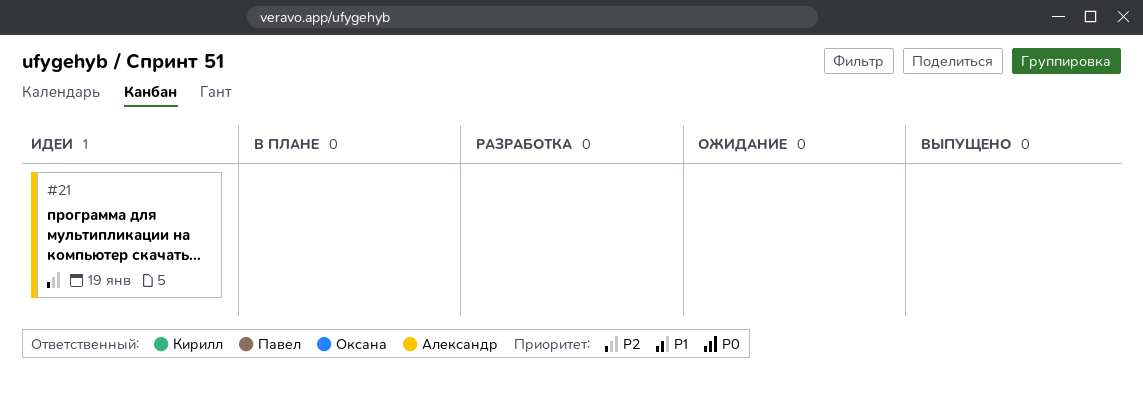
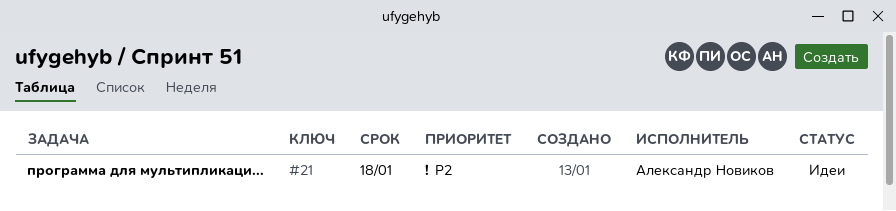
#21, due: Jan 19 -> Jan 18

